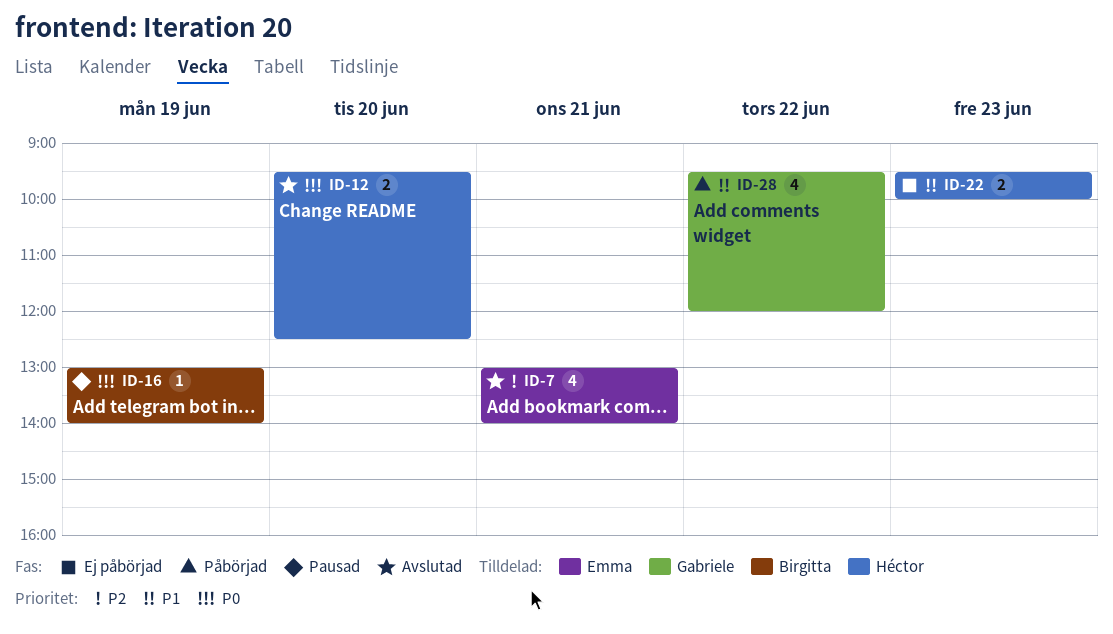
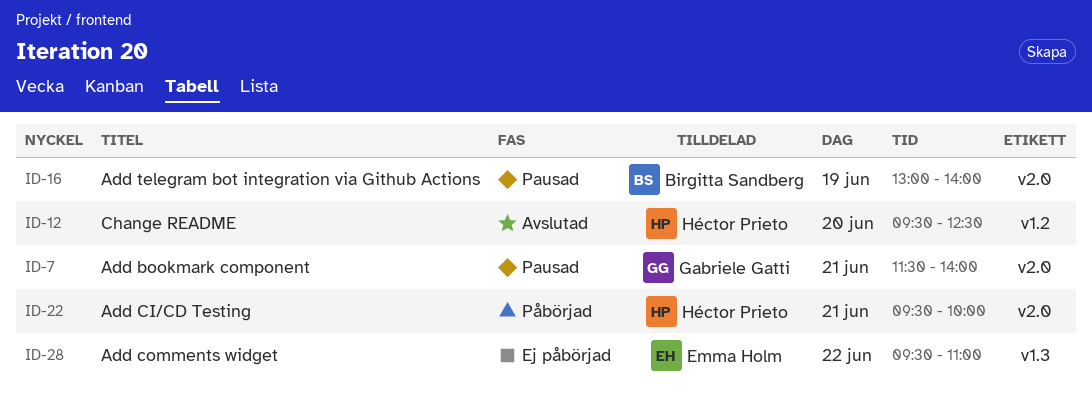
ID-7, status: Avslutad -> Pausad
ID-7, owner: Emma Holm -> Gabriele Gatti
ID-7, begins: 13:00 -> 11:30
ID-22, status: Ej påbörjad -> Påbörjad
ID-22, day: Jun 23 -> Jun 21
ID-28, status: Påbörjad -> Ej påbörjad
ID-28, owner: Gabriele Gatti -> Emma Holm
ID-28, ends: 12:00 -> 11:00

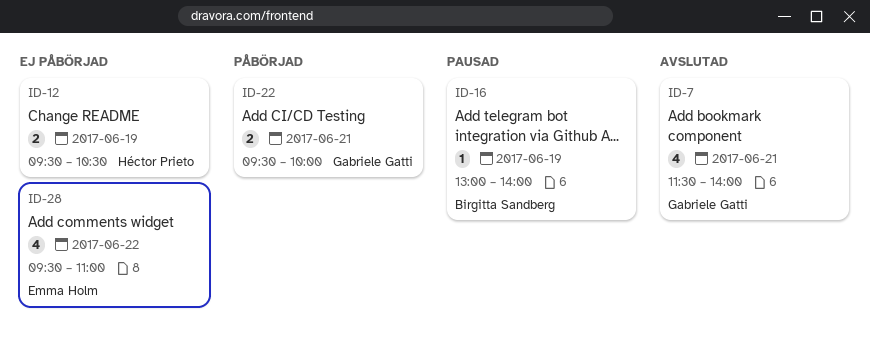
ID-7, status: Pausad -> Avslutad
ID-12, status: Avslutad -> Ej påbörjad
ID-12, day: Jun 20 -> Jun 19
ID-12, ends: 12:30 -> 10:30
ID-22, owner: Héctor Prieto -> Gabriele Gatti

